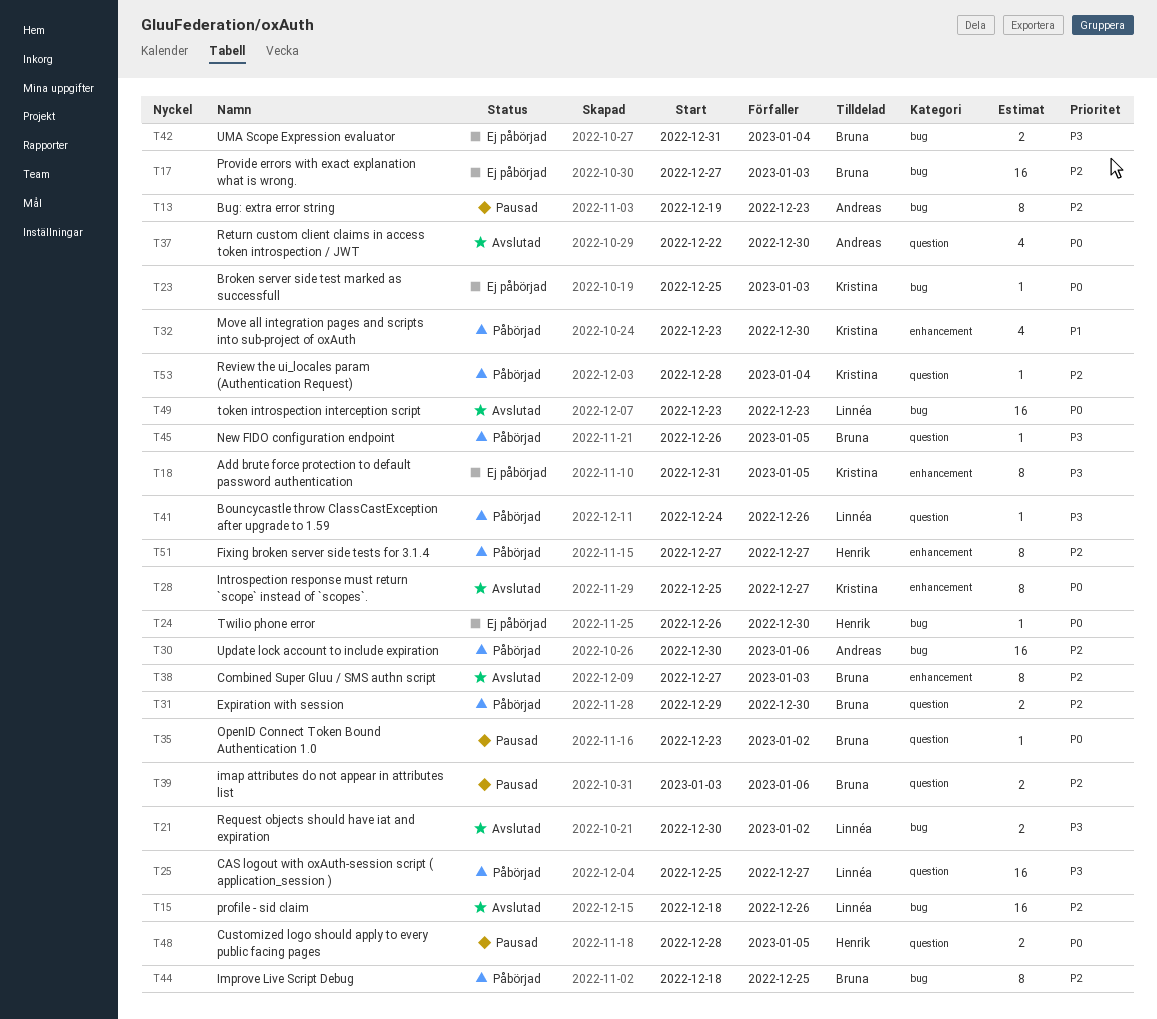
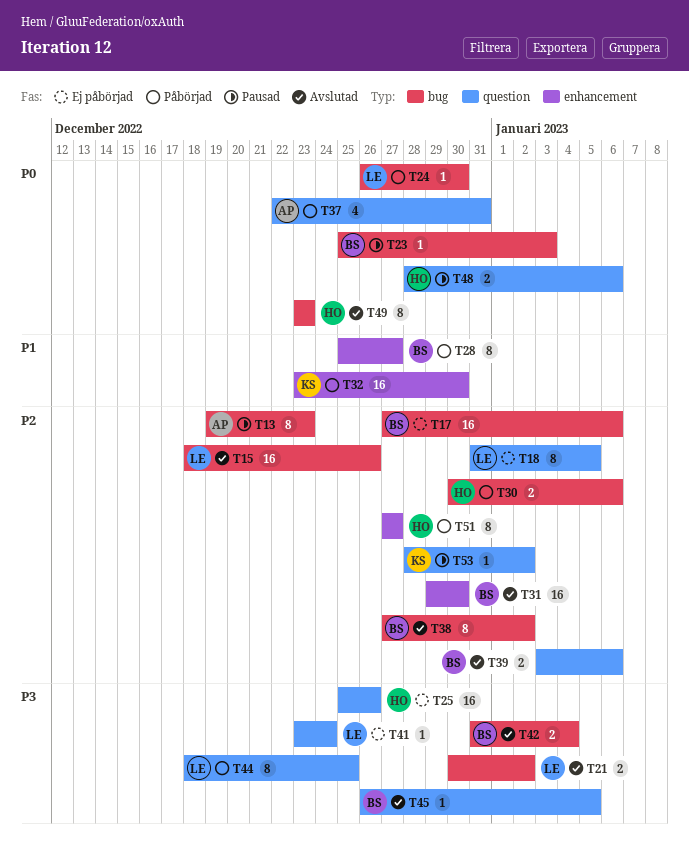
T17, due: Jan 3 -> Jan 6
T18, owner: Kristina -> Linnéa
T18, priority: P3 -> P2
T18, label: enhancement -> question
T23, status: Ej påbörjad -> Pausad
T23, owner: Kristina -> Bruna
T24, status: Ej påbörjad -> Påbörjad
T24, owner: Henrik -> Linnéa
T25, status: Påbörjad -> Ej påbörjad
T25, owner: Linnéa -> Henrik
T25, due: Dec 27 -> Dec 26
T28, status: Avslutad -> Påbörjad
T28, owner: Kristina -> Bruna
T28, priority: P0 -> P1
T30, owner: Andreas -> Henrik
T30, estimate: 16 -> 2
T31, status: Påbörjad -> Avslutad
T31, label: question -> enhancement
T31, estimate: 2 -> 16
T32, estimate: 4 -> 16
T35: present -> none
T37, status: Avslutad -> Påbörjad
T37, due: Dec 30 -> Dec 31
T38, label: enhancement -> bug
T38, due: Jan 3 -> Jan 2
T39, status: Pausad -> Avslutad
T41, status: Påbörjad -> Ej påbörjad
T41, start: Dec 24 -> Dec 23
T41, due: Dec 26 -> Dec 24
T42, status: Ej påbörjad -> Avslutad
T44, owner: Bruna -> Linnéa
T44, priority: P2 -> P3
T44, label: bug -> question
T45, status: Påbörjad -> Avslutad
T48, due: Jan 5 -> Jan 6
T49, owner: Linnéa -> Henrik
T49, estimate: 16 -> 8
T53, status: Påbörjad -> Pausad
T53, due: Jan 4 -> Jan 2

